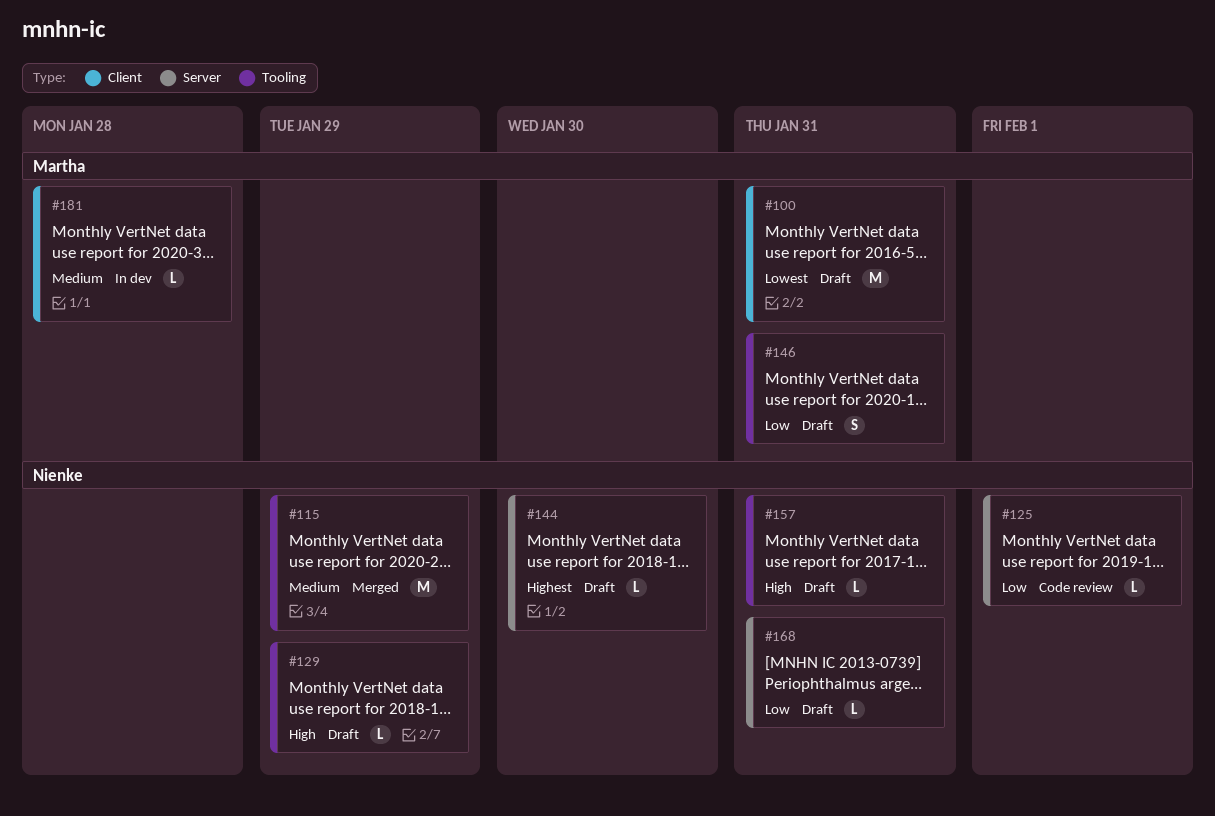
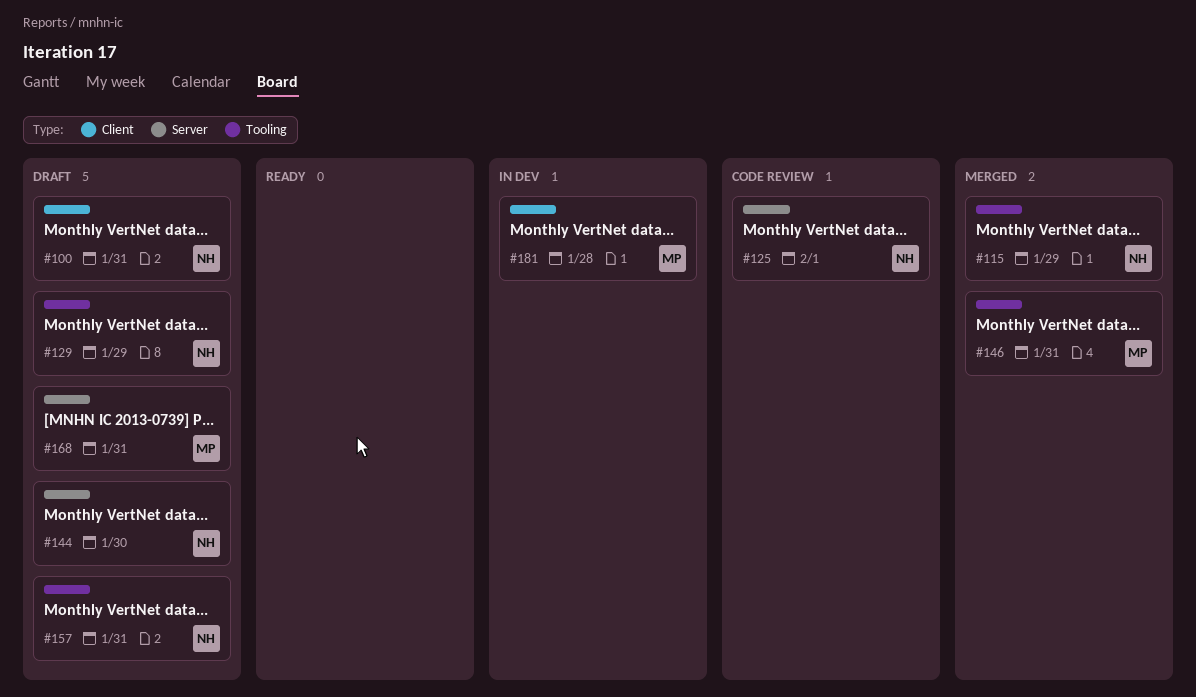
#100, owner: Martha -> Nienke
#146, status: Draft -> Merged
#168, owner: Nienke -> Martha

